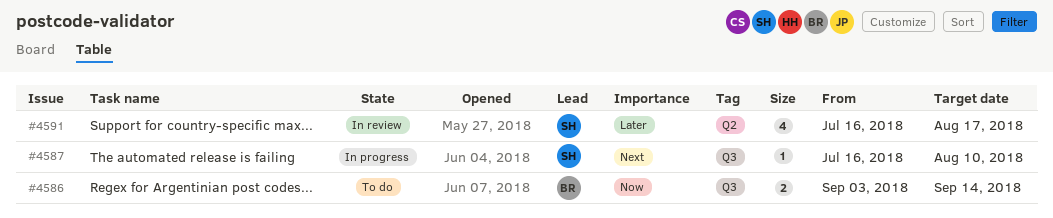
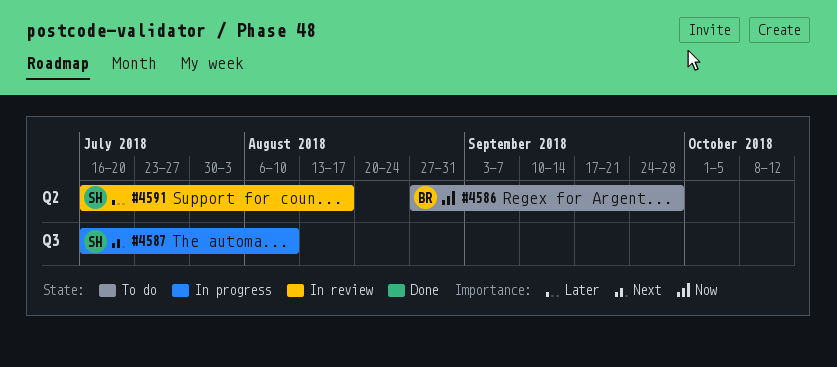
#4586, label: Q3 -> Q2
#4586, start: Sep 3 -> Aug 27
#4586, due: Sep 14 -> Sep 28

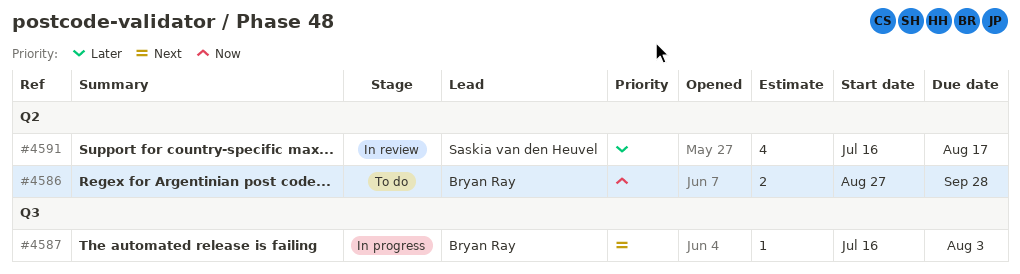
#4587, owner: Saskia van den Heuvel -> Bryan Ray
#4587, due: Aug 10 -> Aug 3

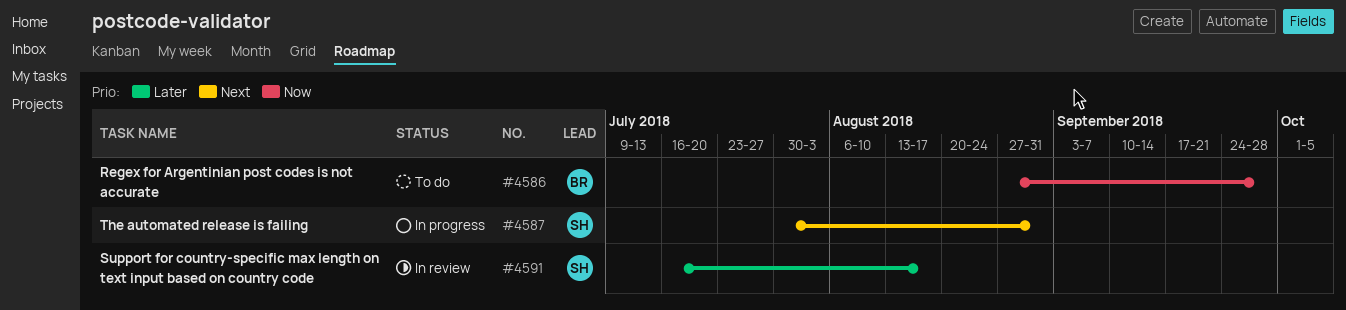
#4587, owner: Bryan Ray -> Saskia van den Heuvel
#4587, start: Jul 16 -> Jul 30
#4587, due: Aug 3 -> Aug 31

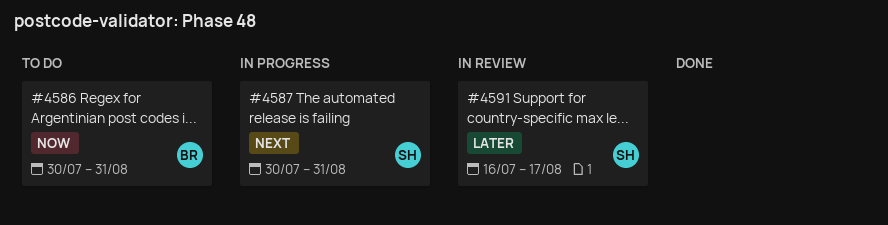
#4586, start: Aug 27 -> Jul 30
#4586, due: Sep 28 -> Aug 31

